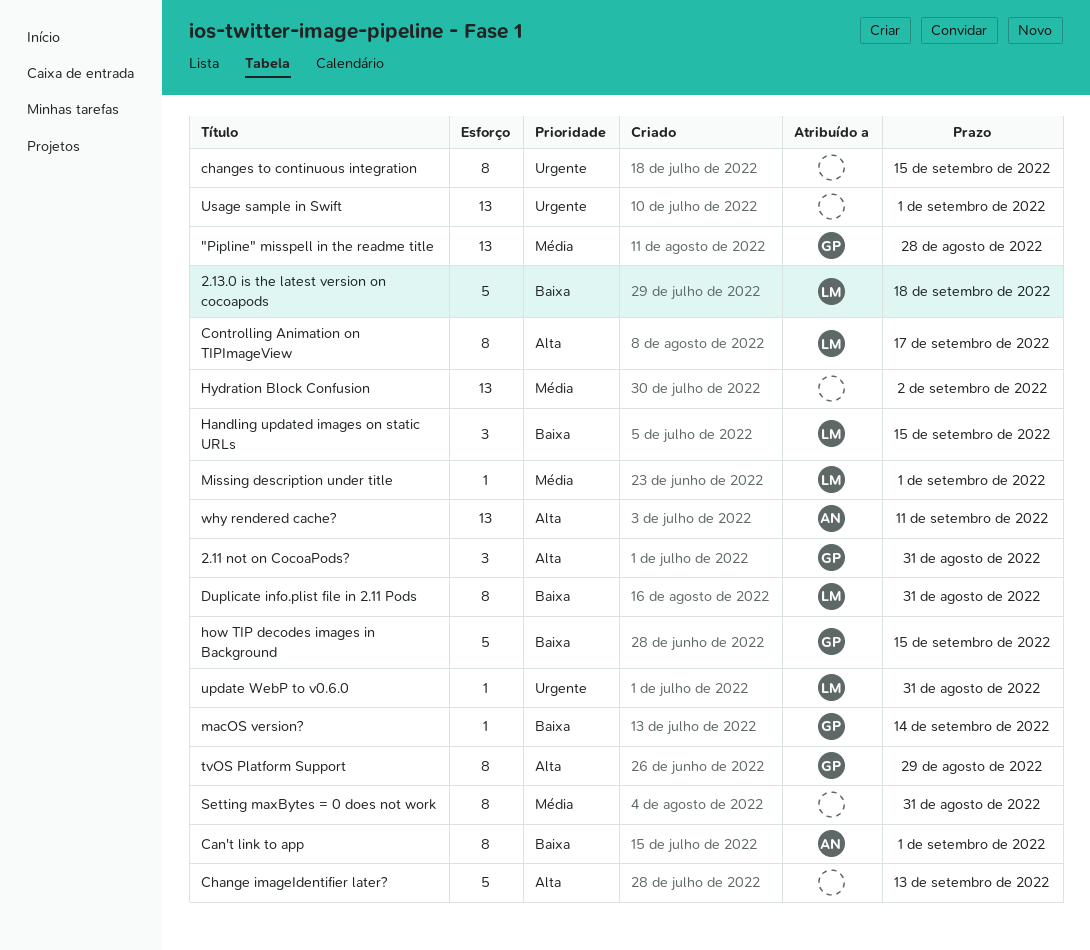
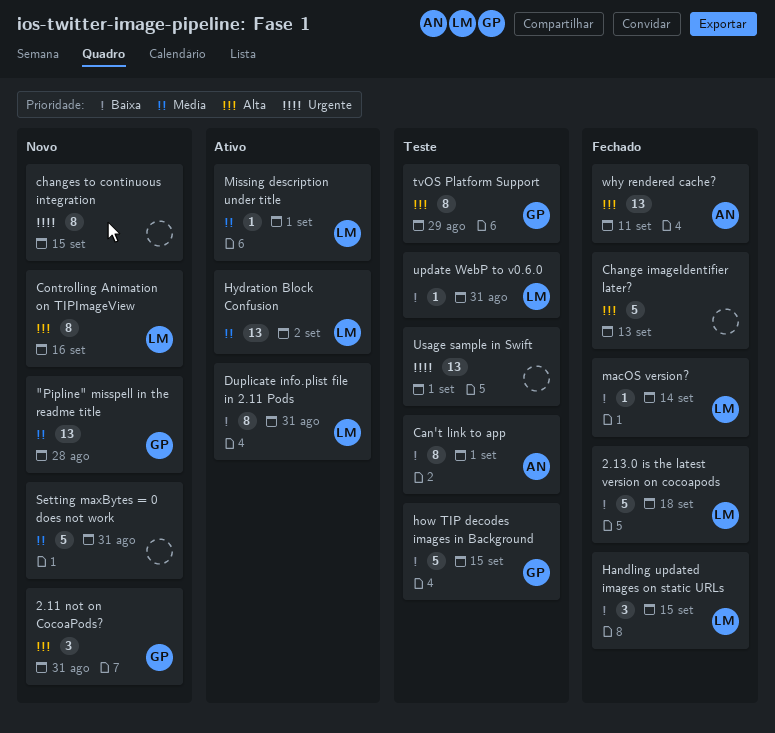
Controlling Animation on TIPImageView, due: Sep 17 -> Sep 16
Hydration Block Confusion, owner: none -> LM
macOS version?, owner: GP -> LM
Setting maxBytes = 0 does not work, estimate: 8 -> 5
update WebP to v0.6.0, priority: Urgente -> Baixa

